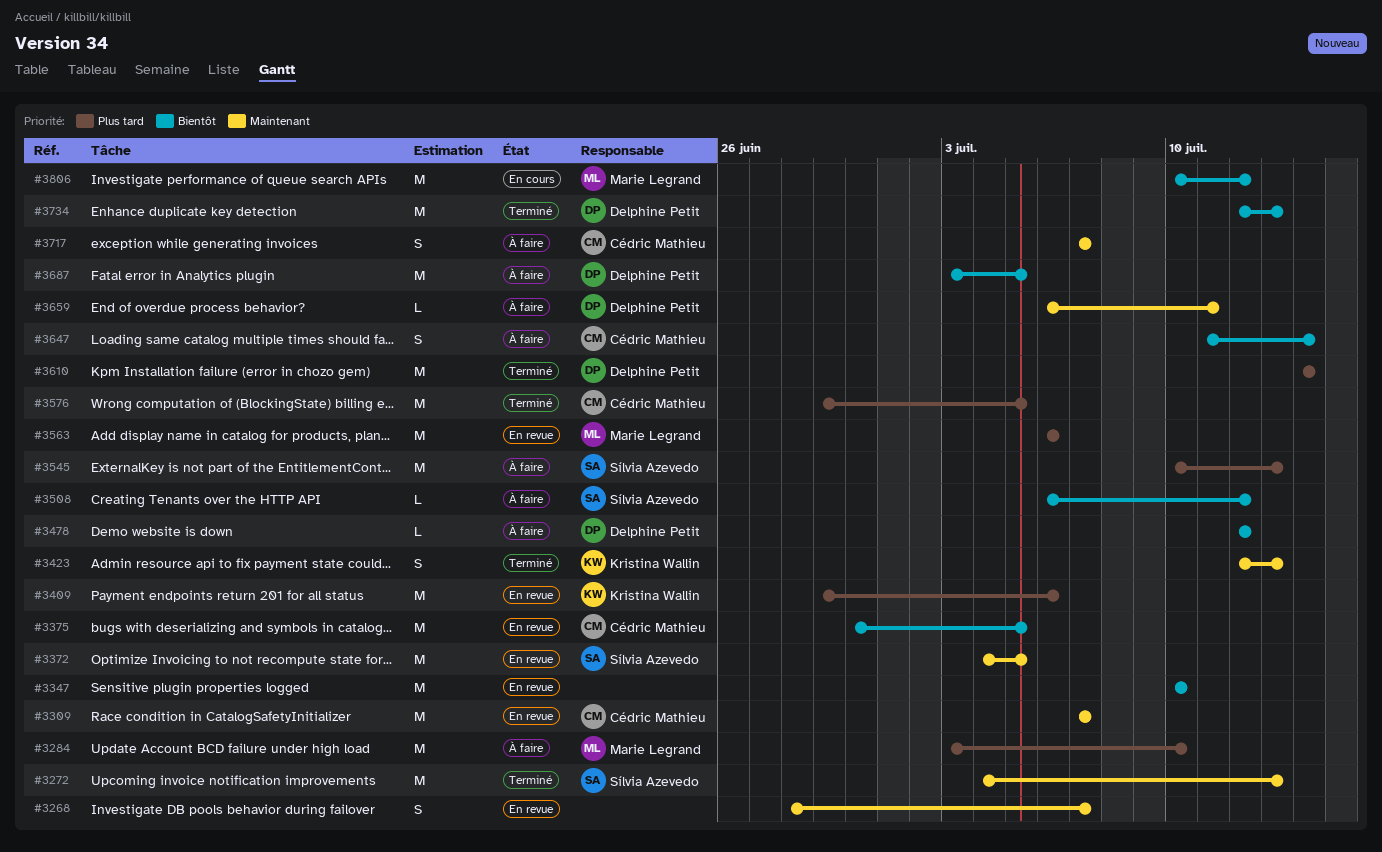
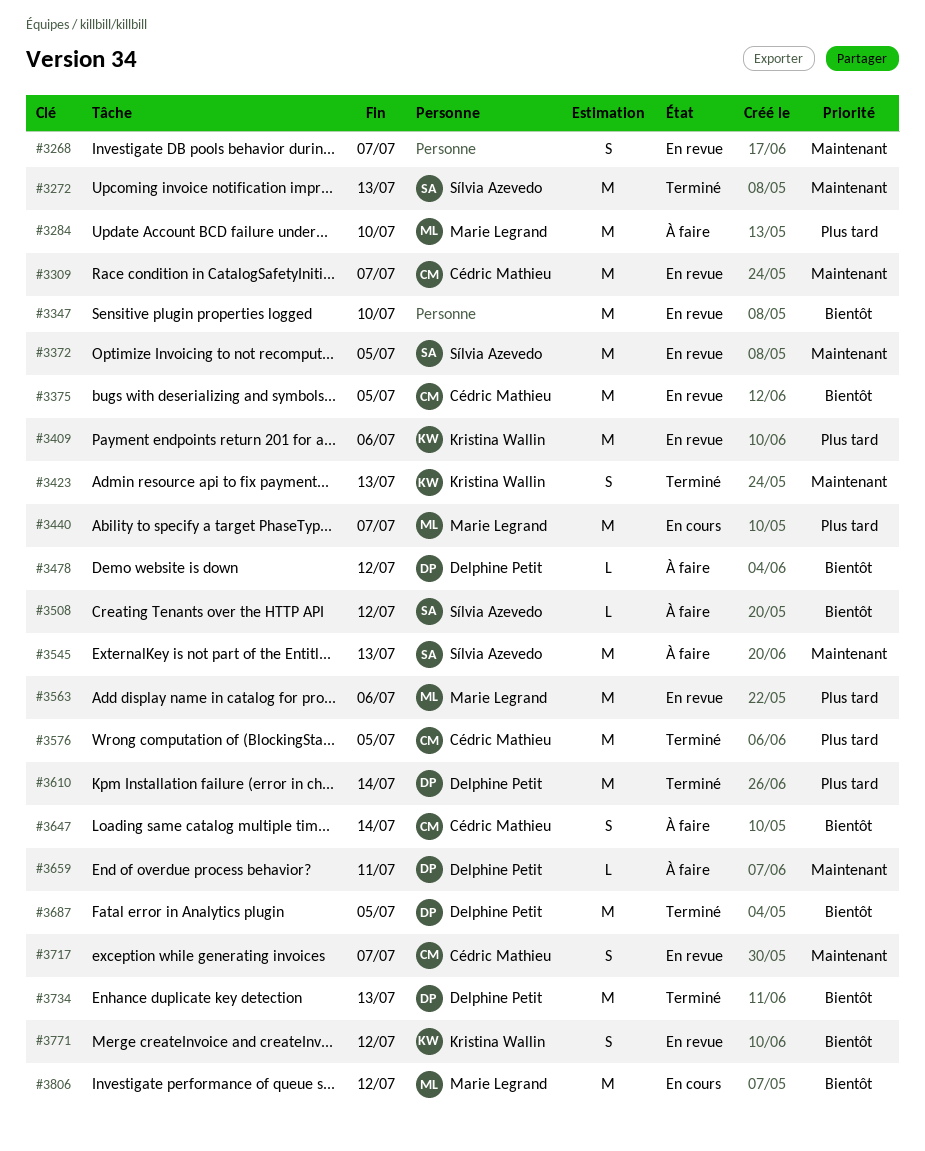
#3440: none -> present
#3545, priority: Plus tard -> Maintenant
#3687, status: À faire -> Terminé
#3717, status: À faire -> En revue
#3771: none -> present

